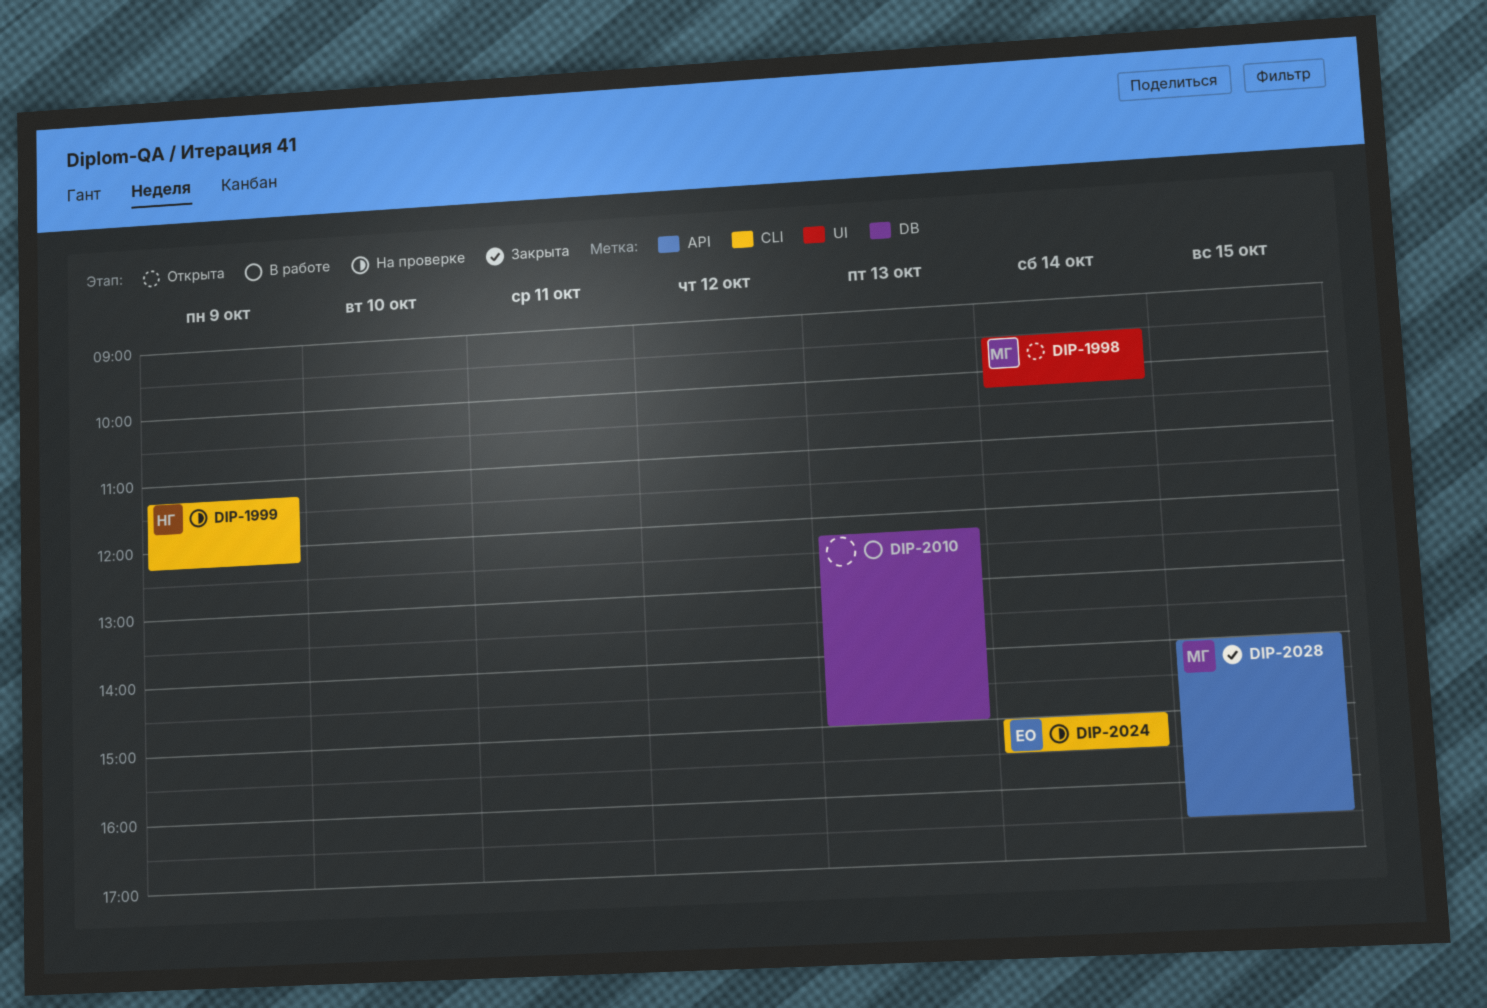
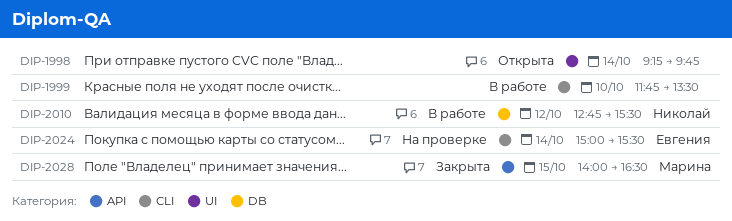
DIP-1998, owner: Марина -> none
DIP-1998, begins: 09:30 -> 09:15
DIP-1998, ends: 10:15 -> 09:45
DIP-1999, status: На проверке -> В работе
DIP-1999, owner: Николай -> none
DIP-1999, day: Oct 9 -> Oct 10
DIP-1999, begins: 11:15 -> 11:45
DIP-1999, ends: 12:15 -> 13:30
DIP-2010, owner: none -> Николай
DIP-2010, day: Oct 13 -> Oct 12
DIP-2010, begins: 12:15 -> 12:45
DIP-2010, ends: 15:00 -> 15:30

